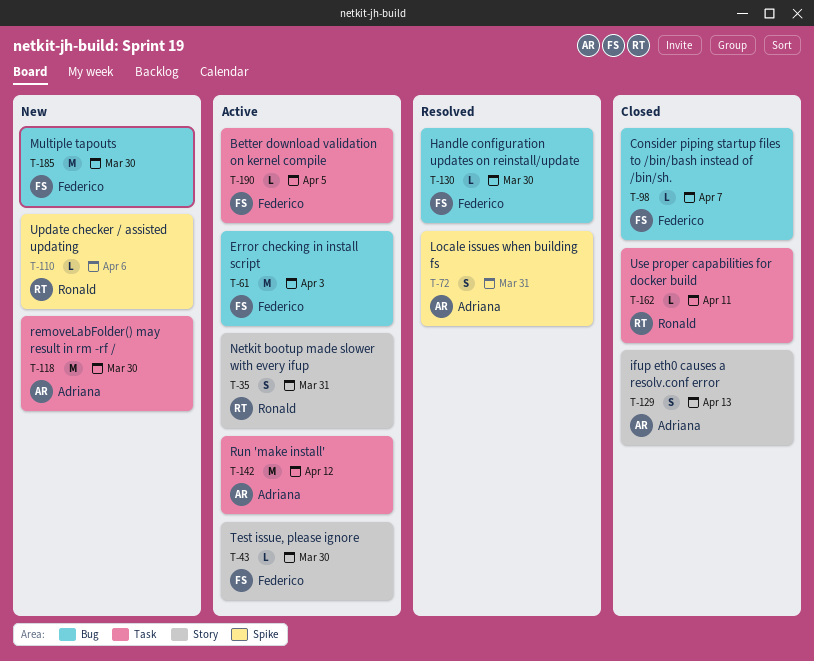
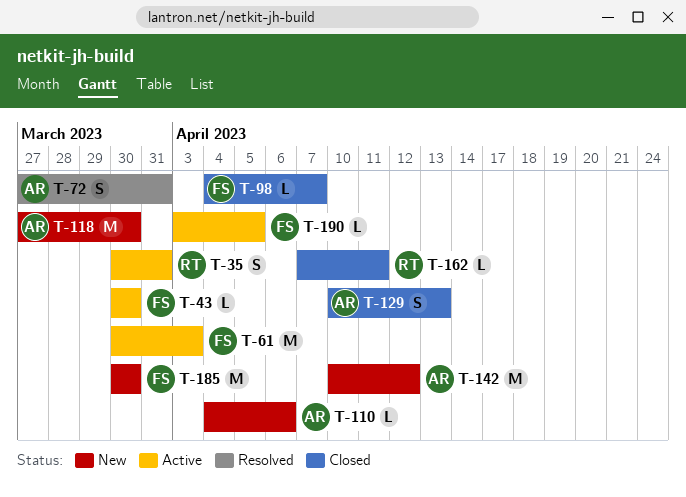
T-110, owner: Ronald -> Adriana
T-130: present -> none
T-142, status: Active -> New

